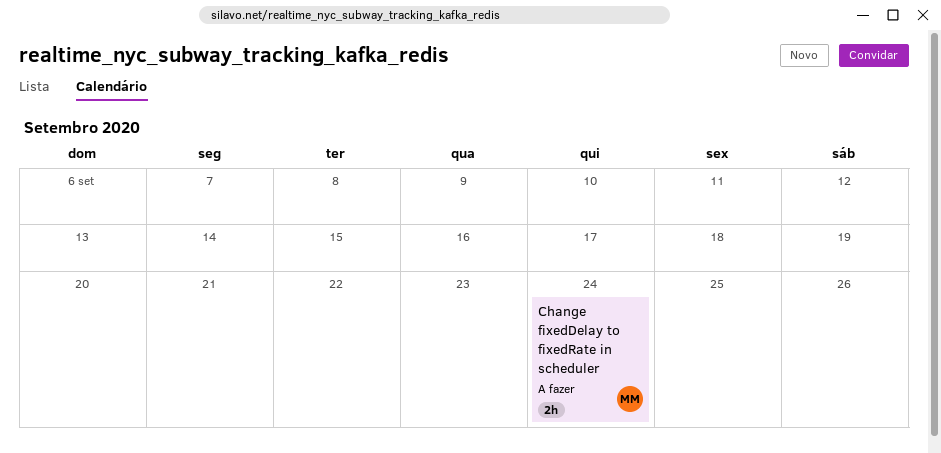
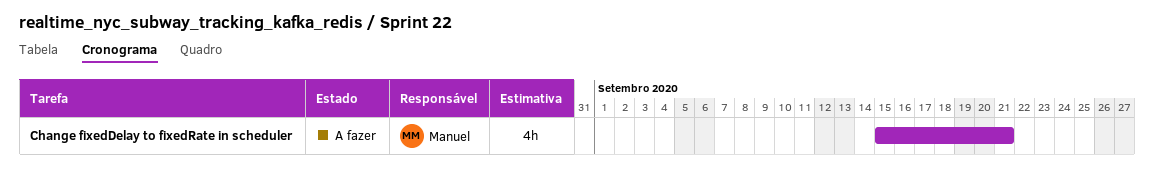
Change fixedDelay to fixedRate in scheduler, estimate: 2h -> 4h
Change fixedDelay to fixedRate in scheduler, due: Sep 24 -> Sep 21

